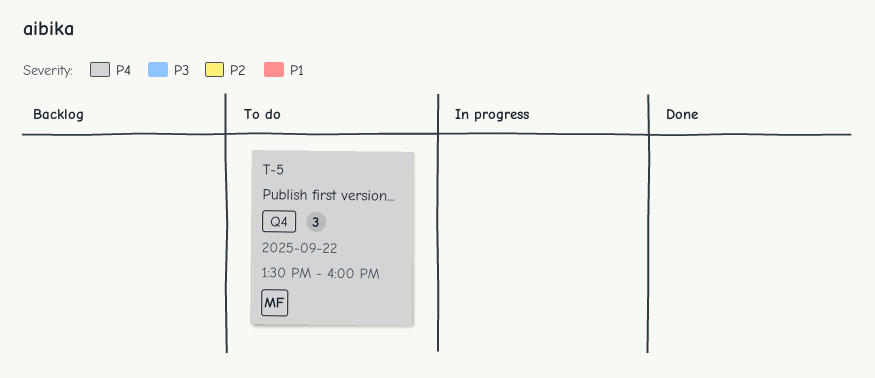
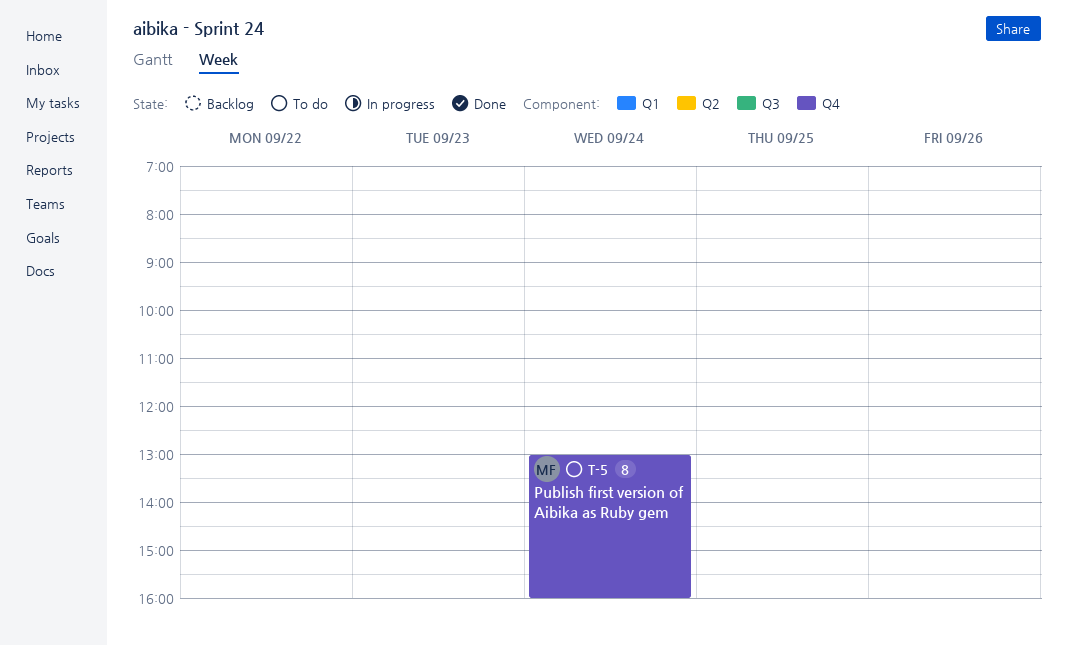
T-5, estimate: 3 -> 8
T-5, day: Sep 22 -> Sep 24
T-5, begins: 13:30 -> 13:00

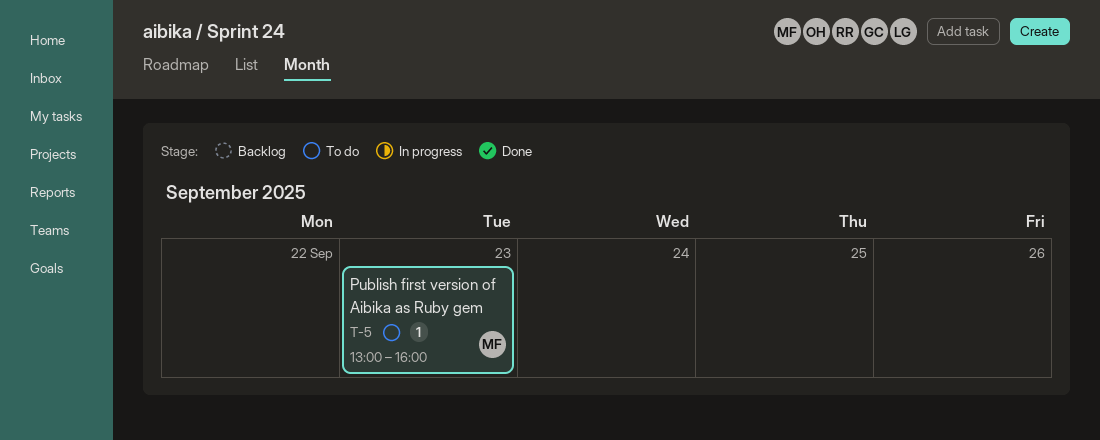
T-5, estimate: 8 -> 1
T-5, day: Sep 24 -> Sep 23

